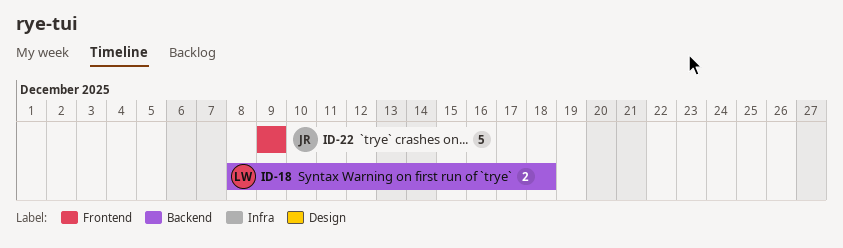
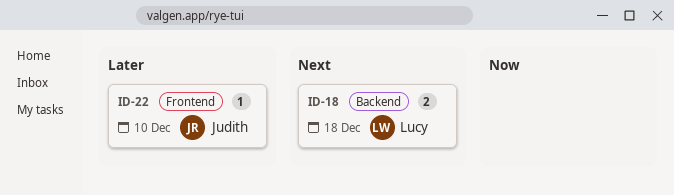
ID-22, estimate: 5 -> 1
ID-22, due: Dec 9 -> Dec 10

